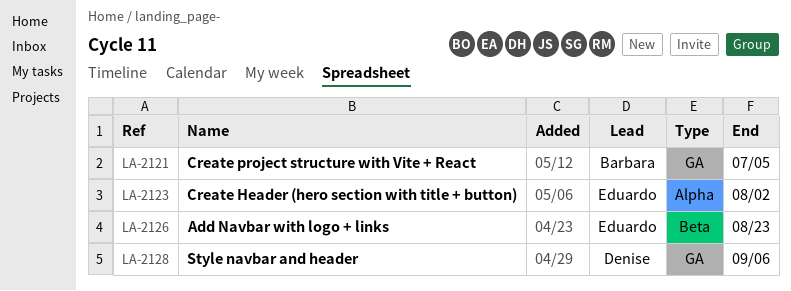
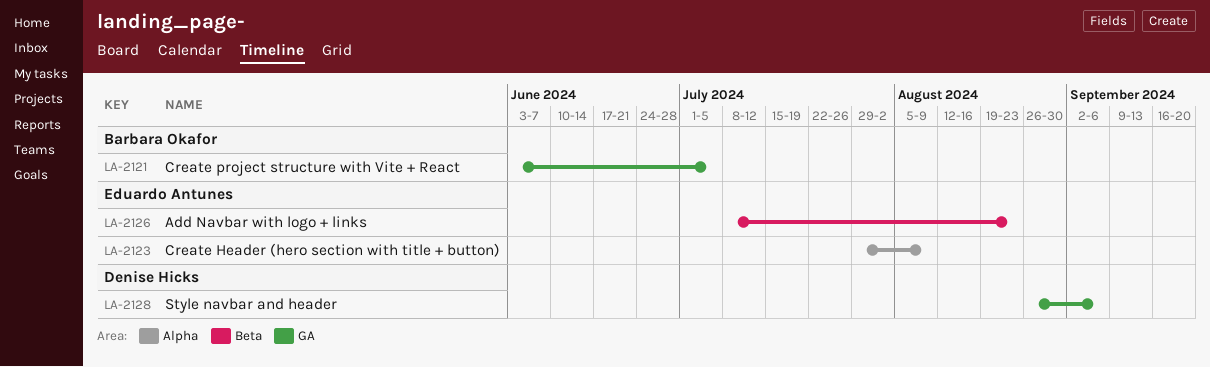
LA-2123, due: Aug 2 -> Aug 9

